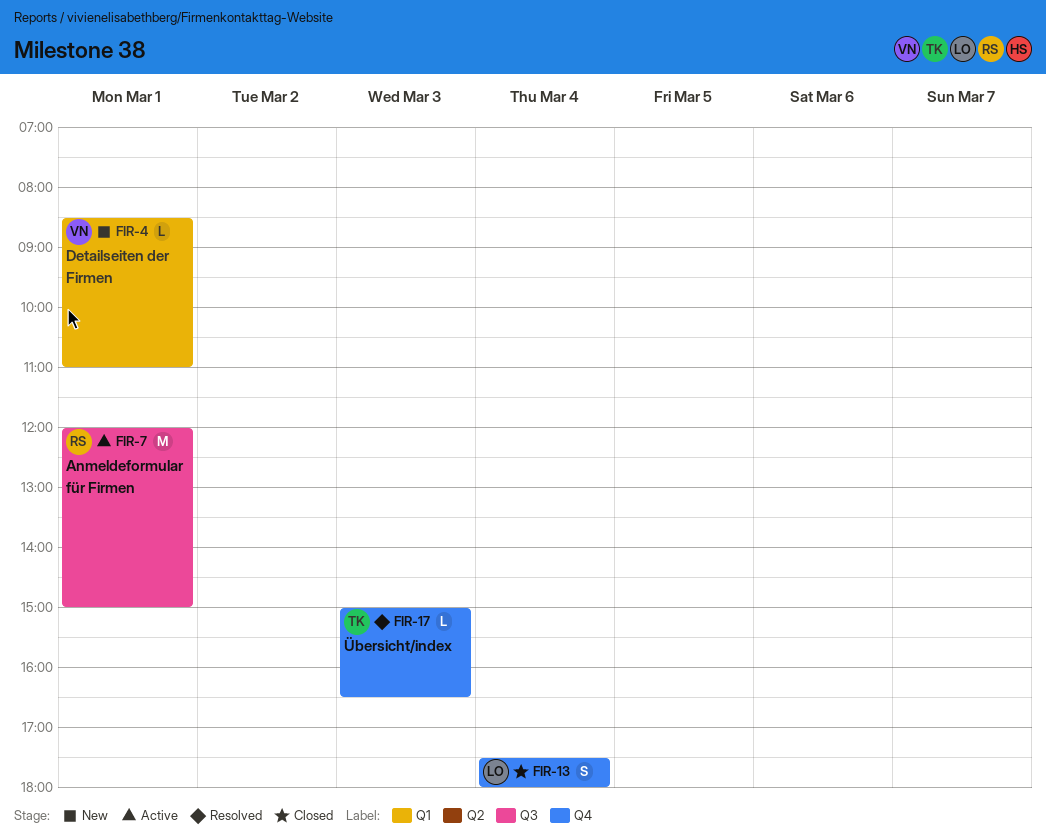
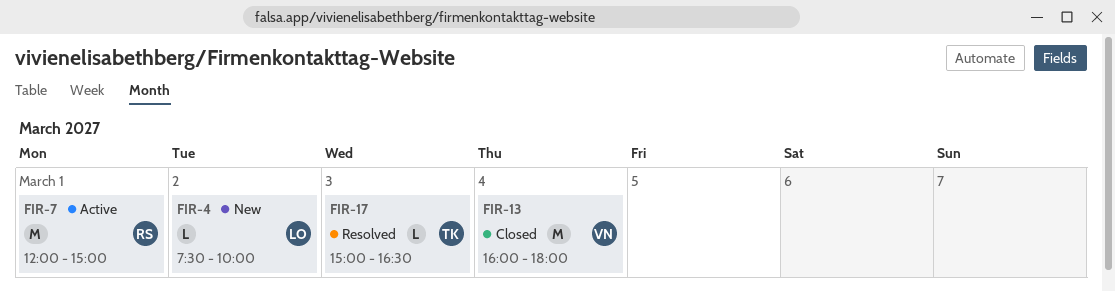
FIR-4, owner: VN -> LO
FIR-4, day: Mar 1 -> Mar 2
FIR-4, begins: 08:30 -> 07:30
FIR-4, ends: 11:00 -> 10:00
FIR-13, owner: LO -> VN
FIR-13, estimate: S -> M
FIR-13, begins: 17:30 -> 16:00

